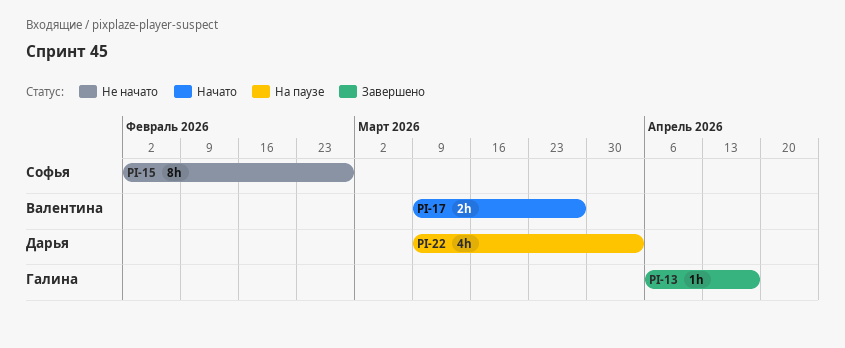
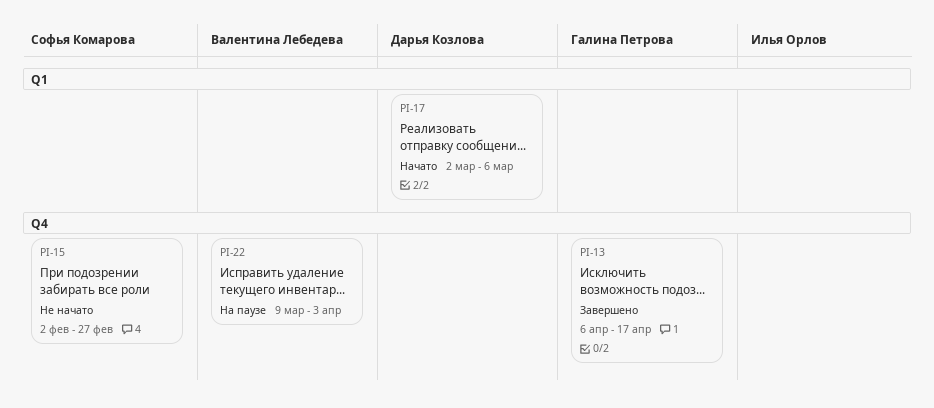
PI-17, owner: Валентина Лебедева -> Дарья Козлова
PI-17, start: Mar 9 -> Mar 2
PI-17, due: Mar 27 -> Mar 6
PI-22, owner: Дарья Козлова -> Валентина Лебедева

